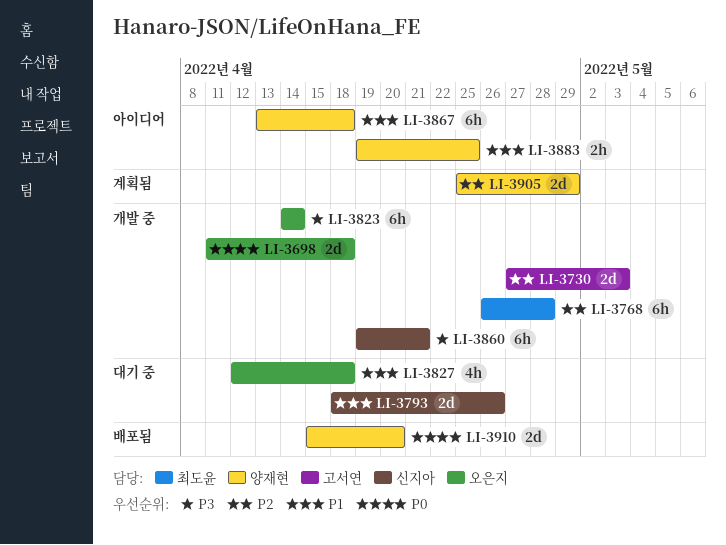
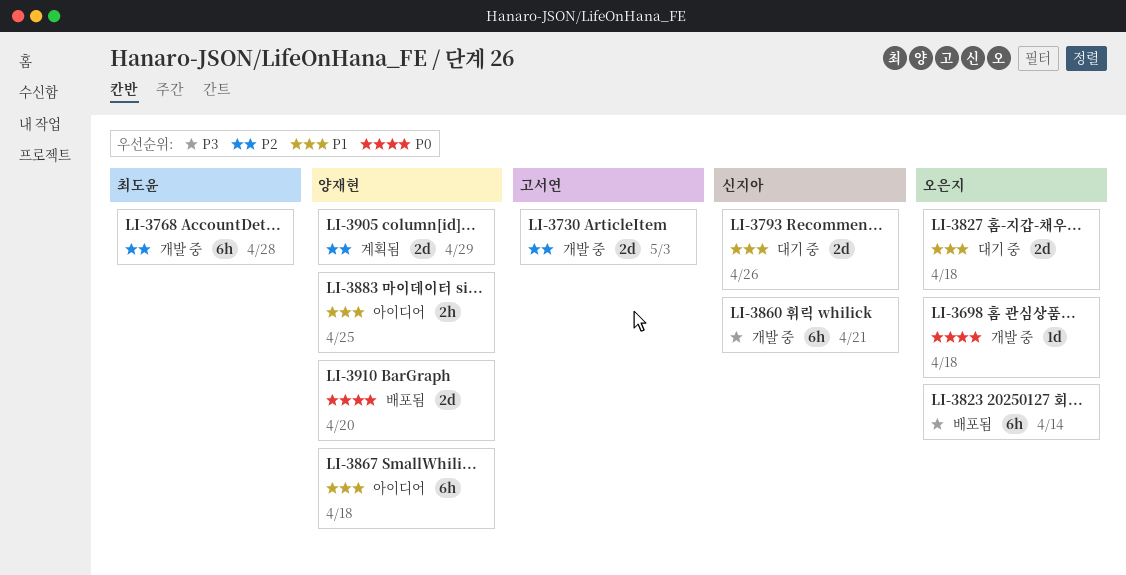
LI-3698, estimate: 2d -> 1d
LI-3823, status: 개발 중 -> 배포됨
LI-3827, estimate: 4h -> 2d

